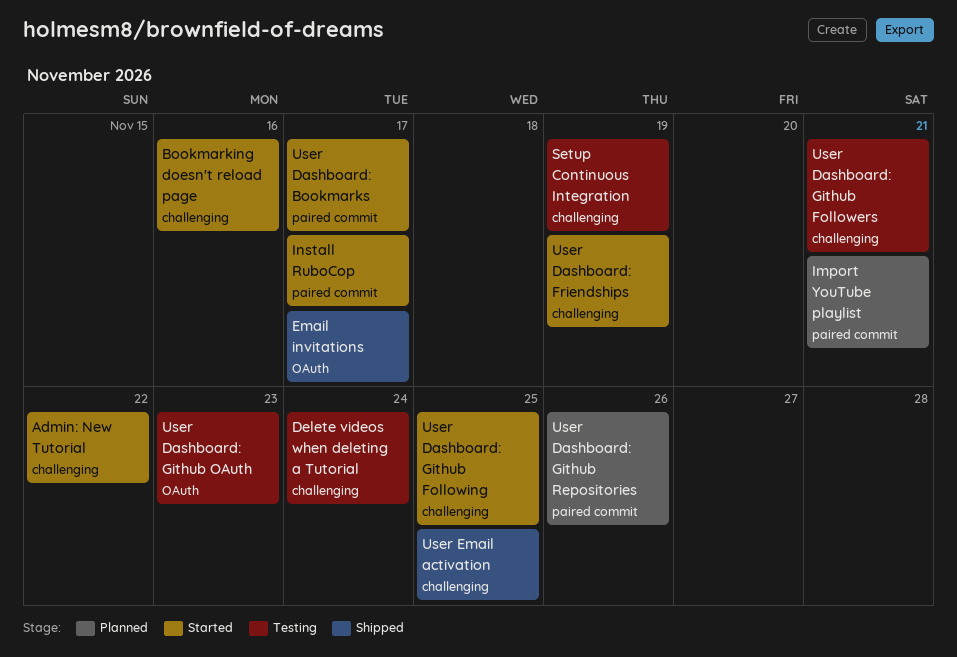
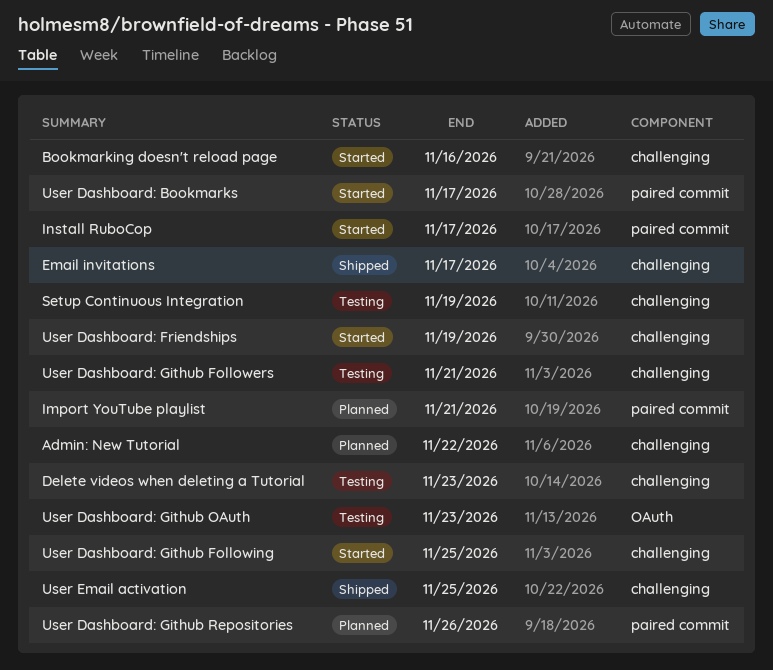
Admin: New Tutorial, status: Started -> Planned
Delete videos when deleting a Tutorial, due: Nov 24 -> Nov 23
Email invitations, label: OAuth -> challenging

